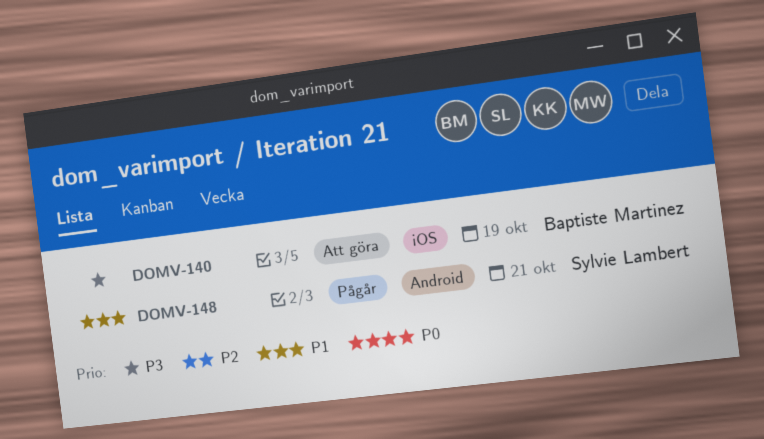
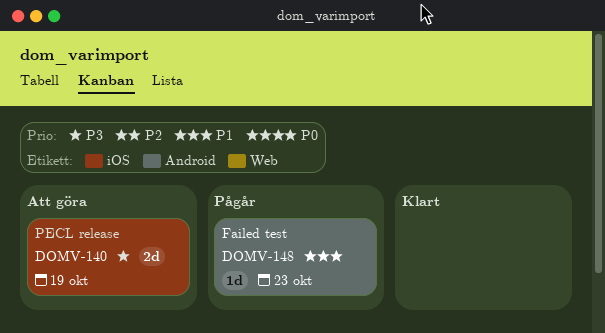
DOMV-148, due: Oct 21 -> Oct 23

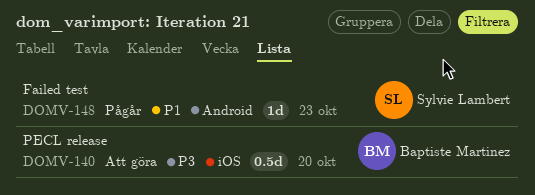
DOMV-140, estimate: 2d -> 0.5d
DOMV-140, due: Oct 19 -> Oct 20

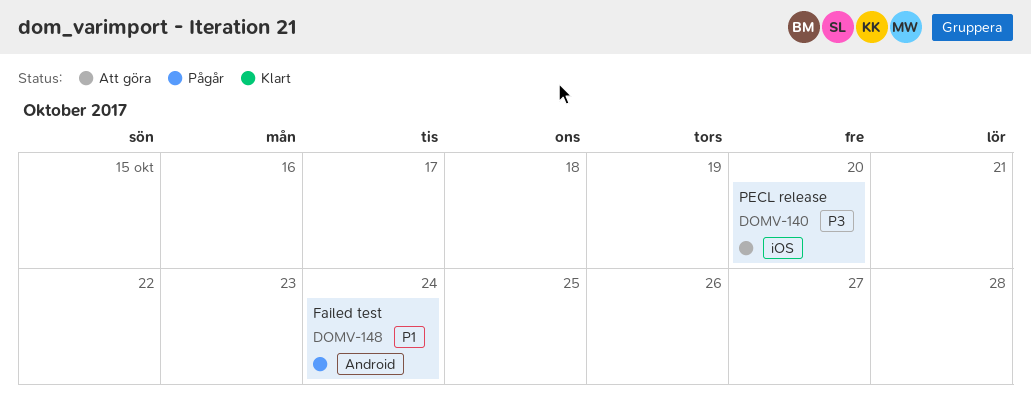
DOMV-148, due: Oct 23 -> Oct 24

